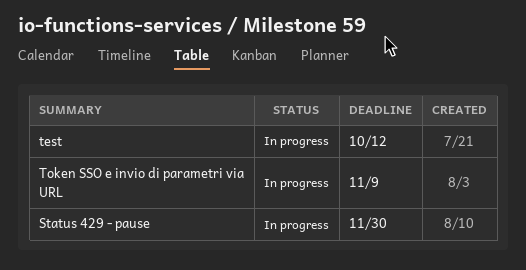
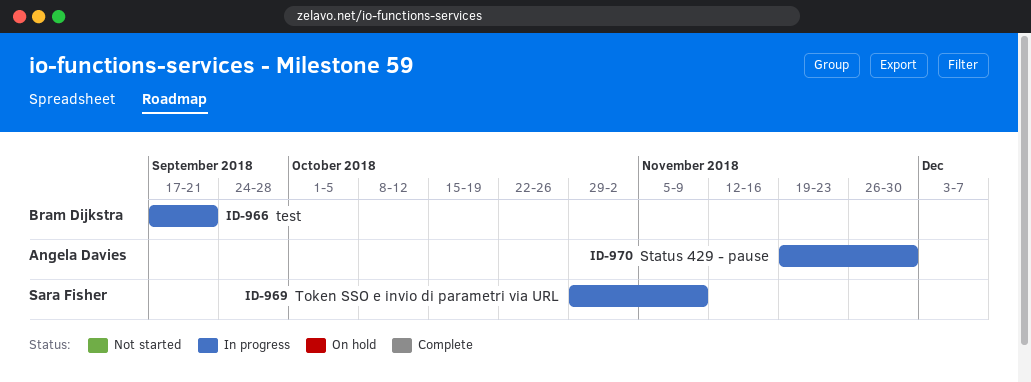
test, due: Oct 12 -> Sep 21

